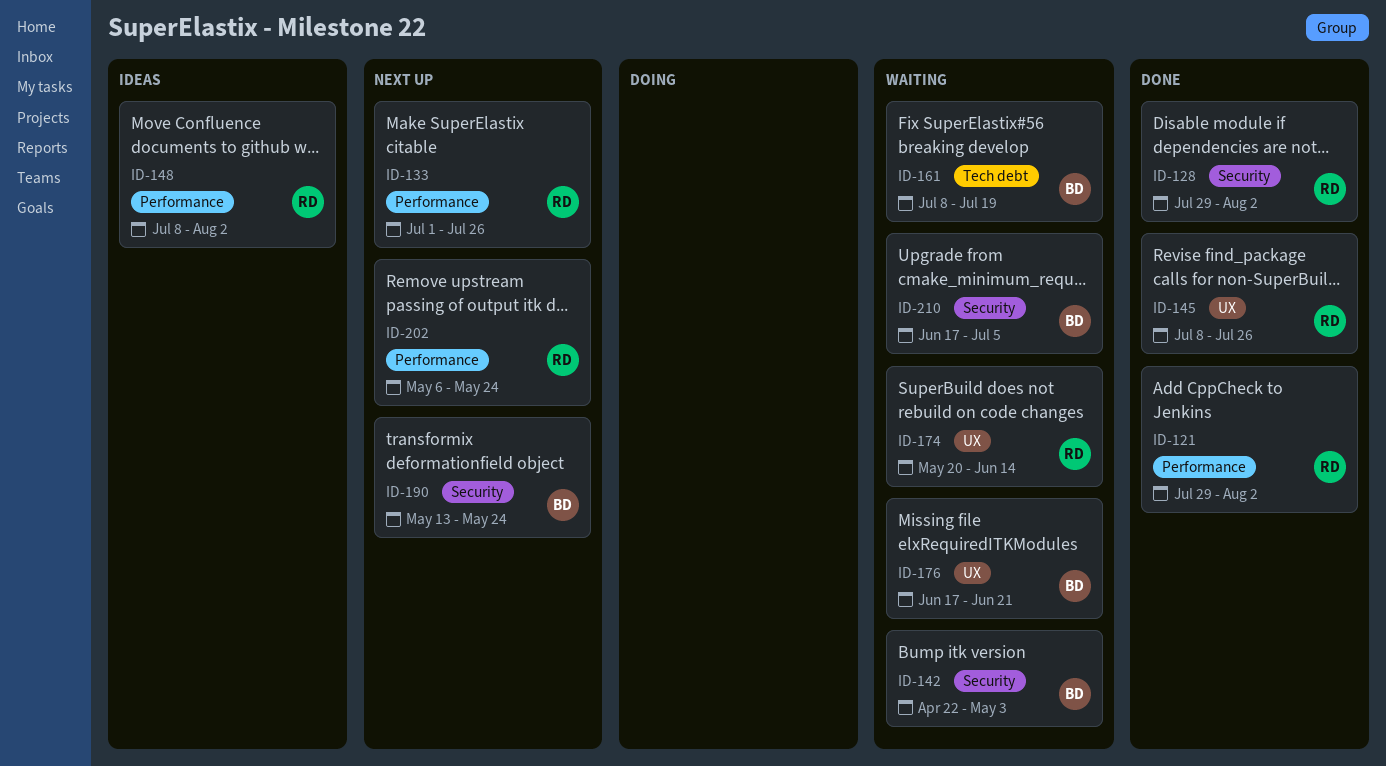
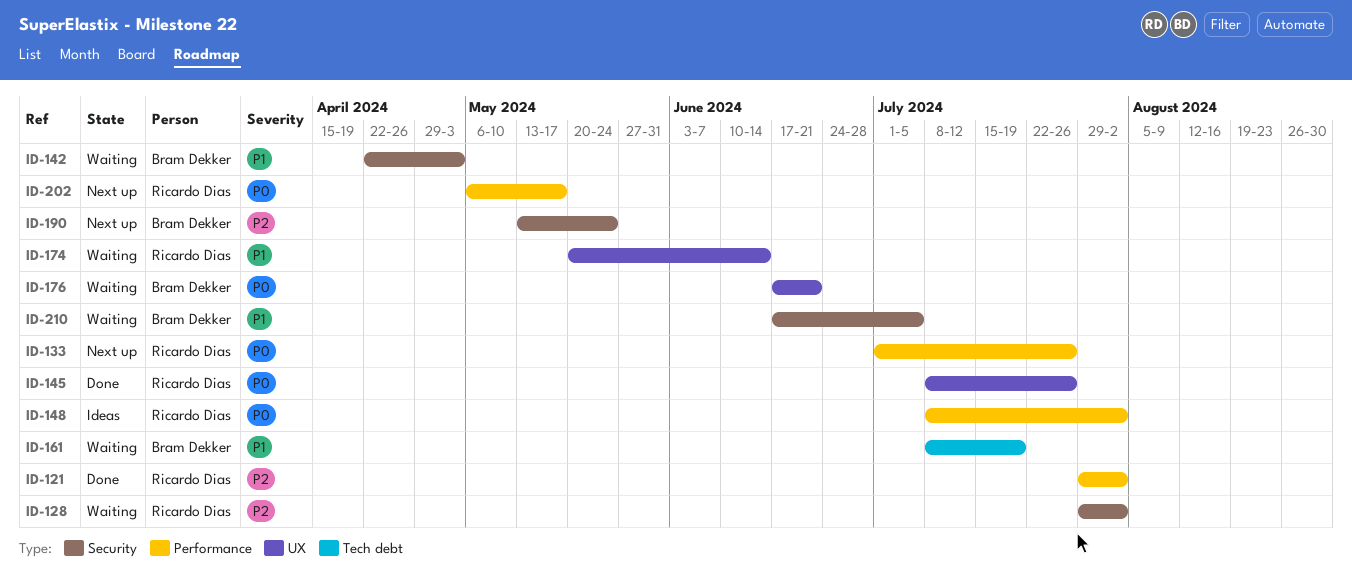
ID-128, status: Done -> Waiting
ID-202, due: May 24 -> May 17

